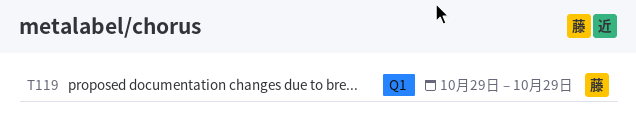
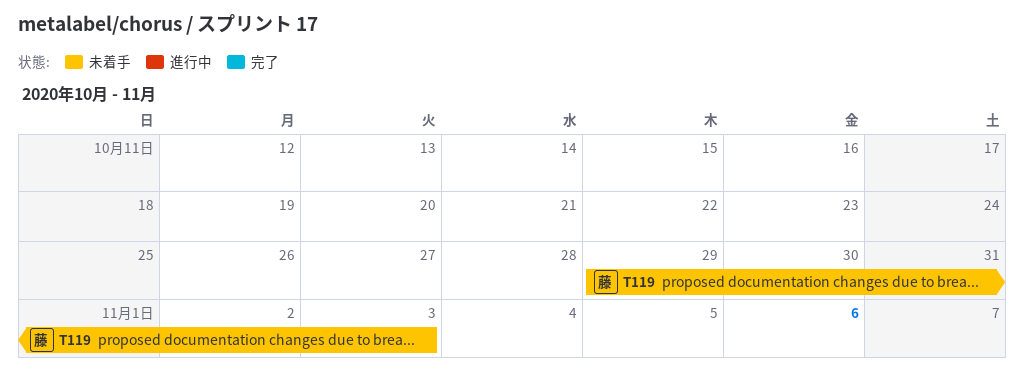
T119, due: Oct 29 -> Nov 3

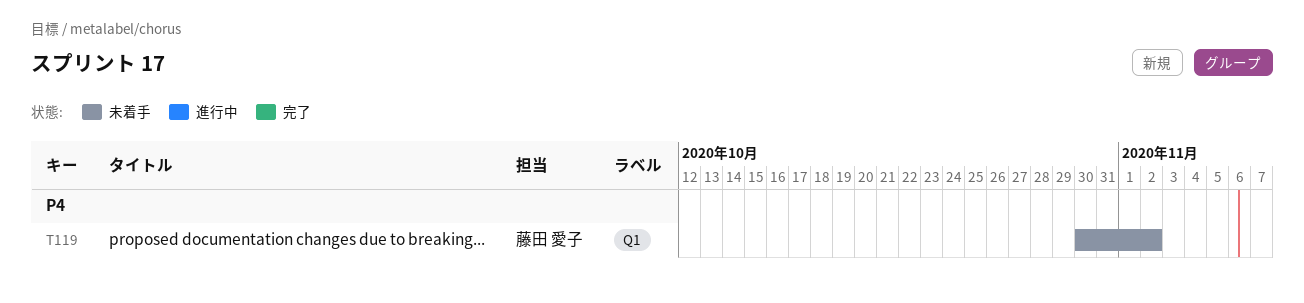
T119, start: Oct 29 -> Oct 30
T119, due: Nov 3 -> Nov 2

